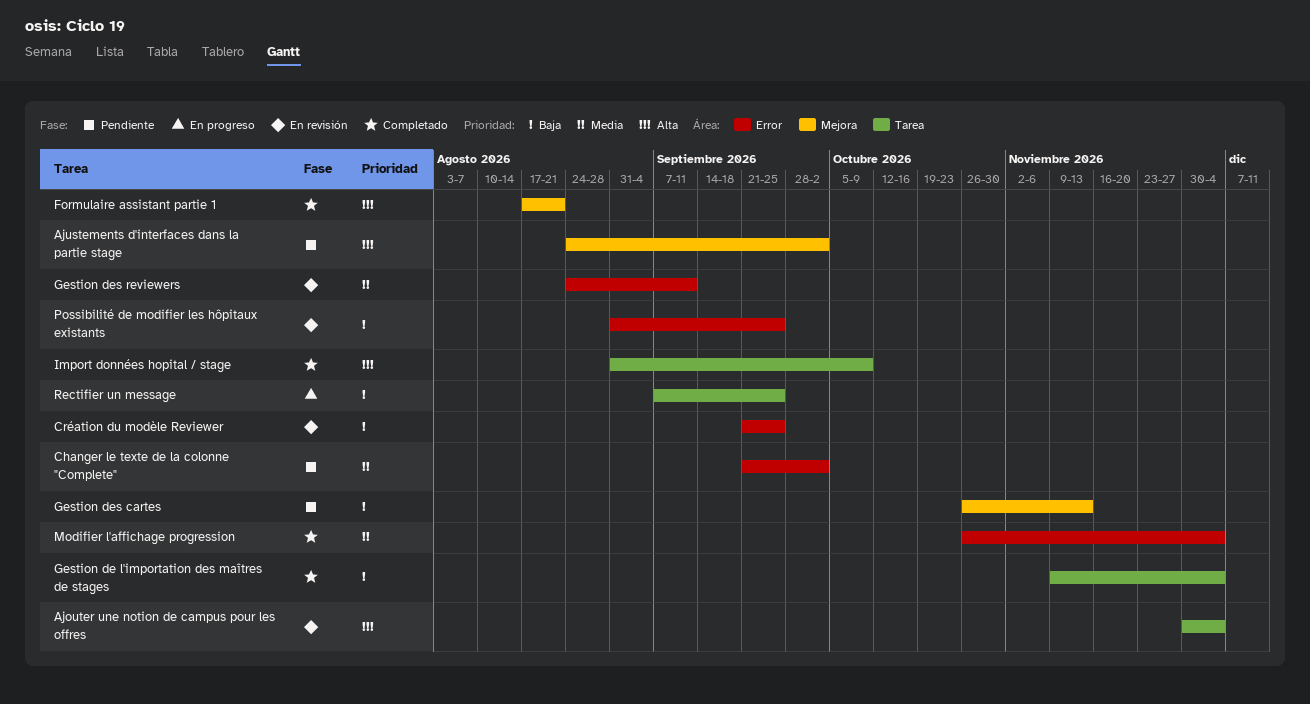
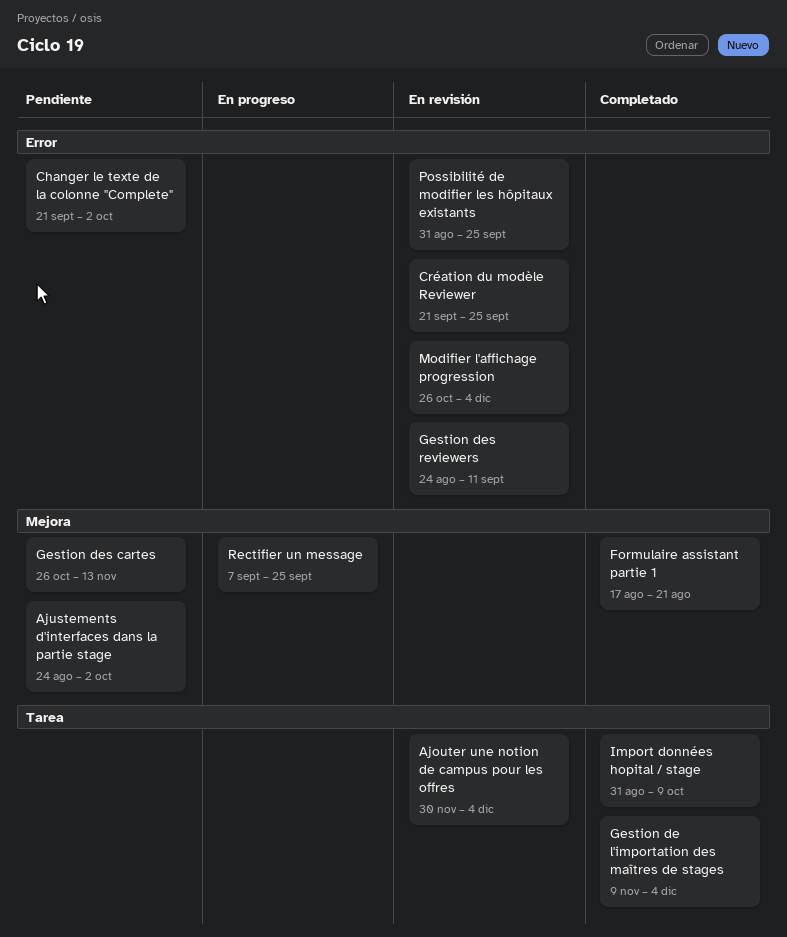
Modifier l'affichage progression, status: Completado -> En revisión
Rectifier un message, label: Tarea -> Mejora

